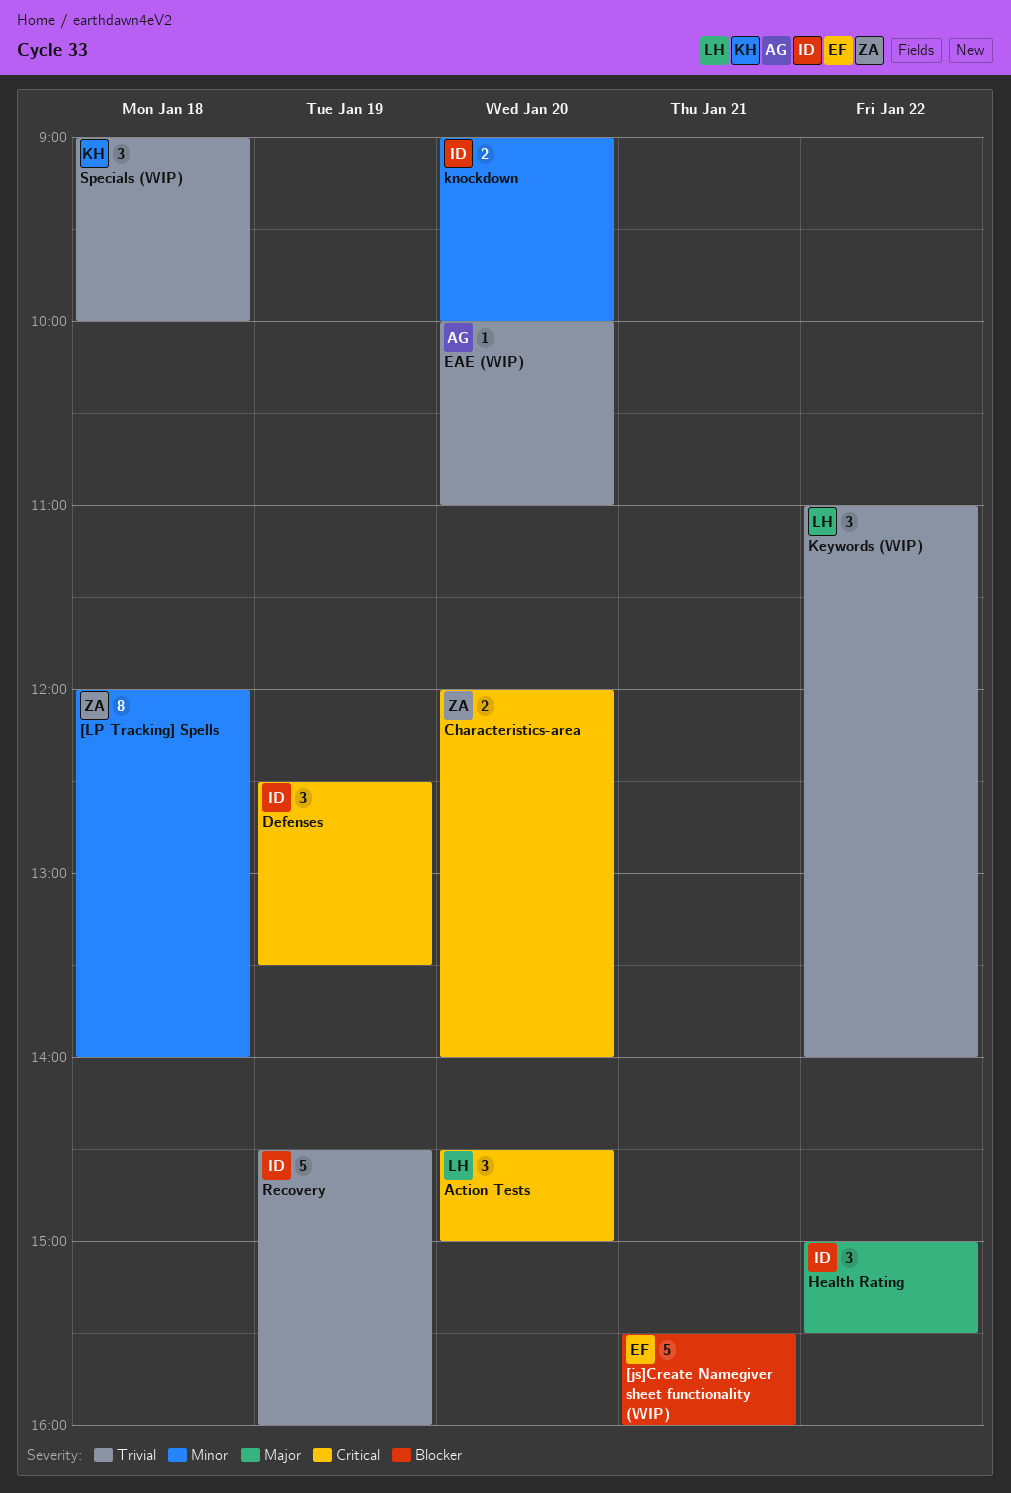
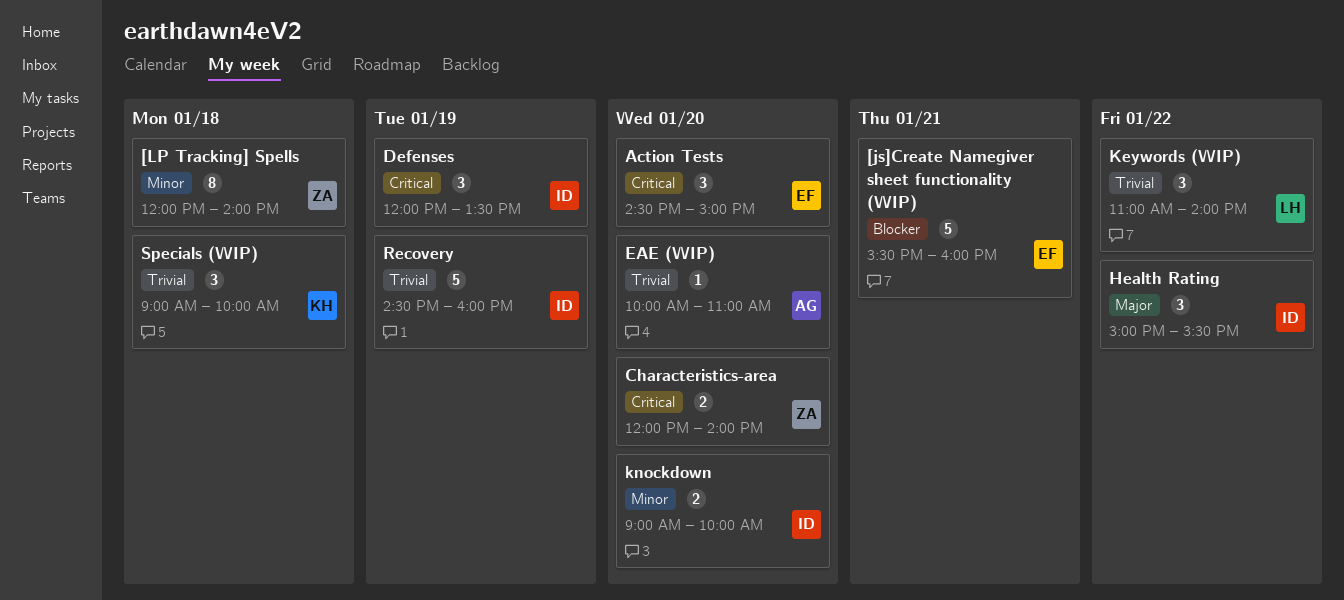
Action Tests, owner: LH -> EF
Defenses, begins: 12:30 -> 12:00

